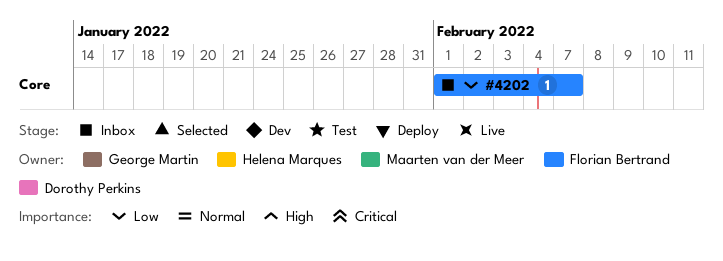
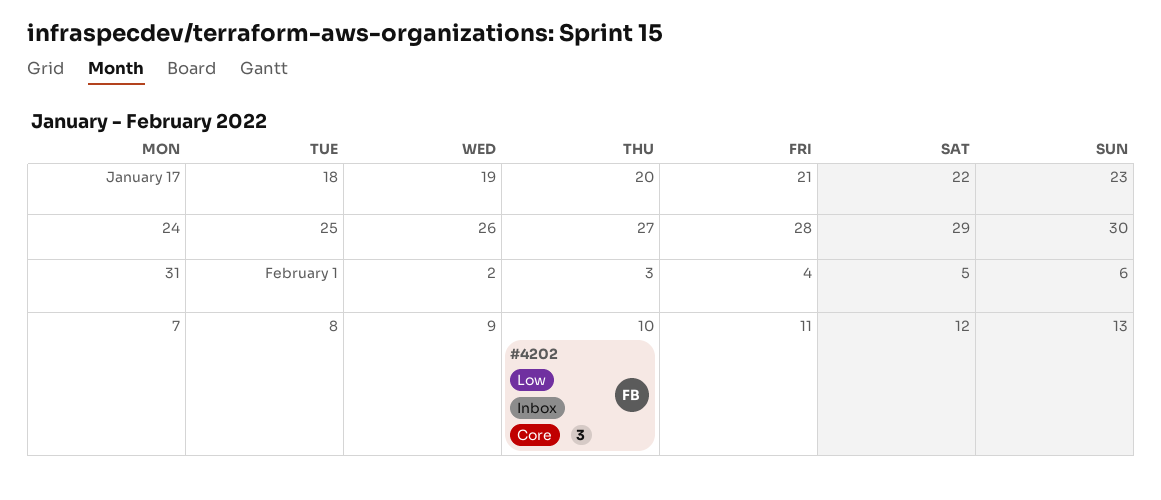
#4202, estimate: 1 -> 3
#4202, due: Feb 7 -> Feb 10

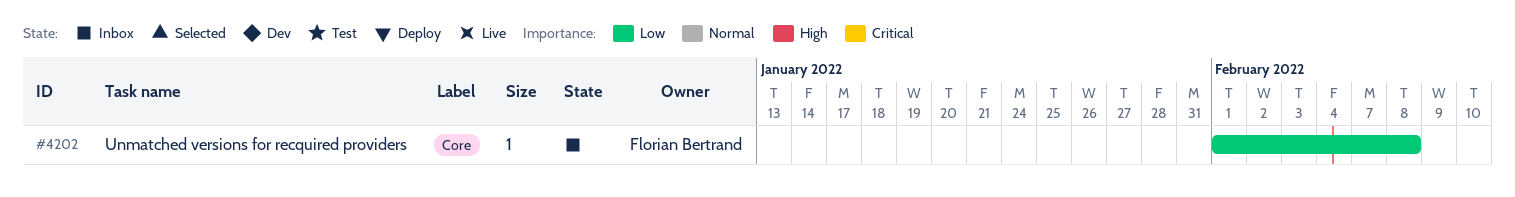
#4202, estimate: 3 -> 1
#4202, due: Feb 10 -> Feb 8

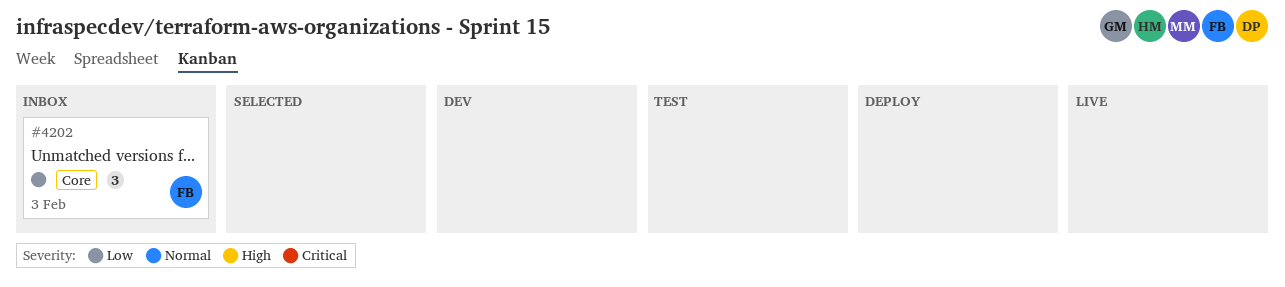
#4202, estimate: 1 -> 3
#4202, due: Feb 8 -> Feb 3

